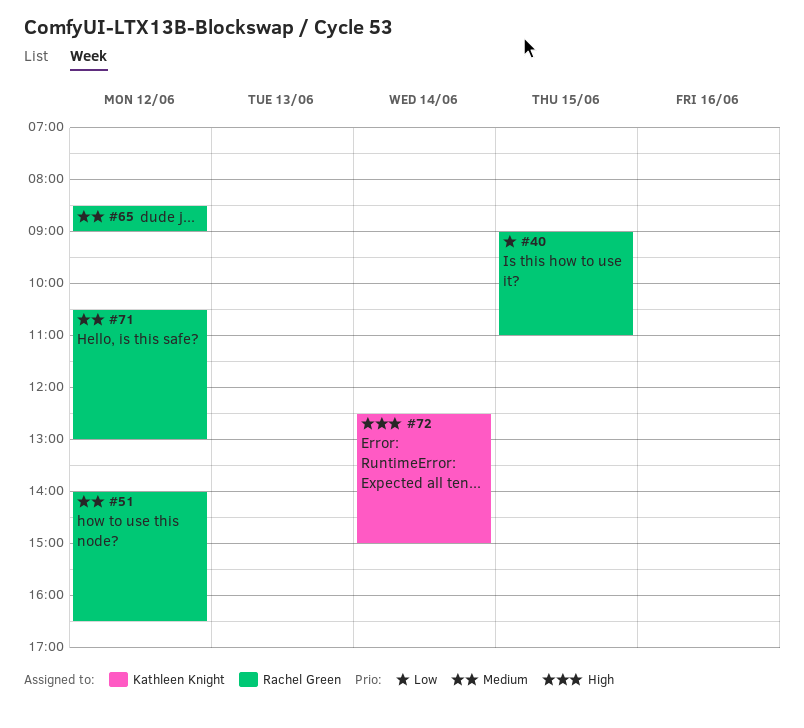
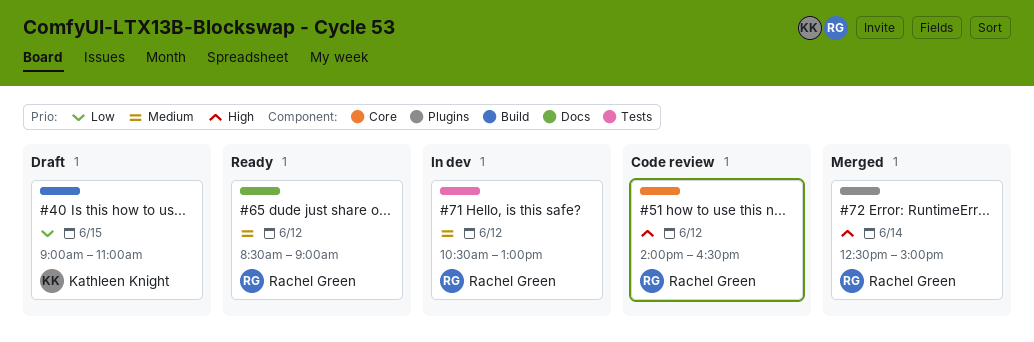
#40, owner: Rachel Green -> Kathleen Knight
#51, priority: Medium -> High
#72, owner: Kathleen Knight -> Rachel Green

